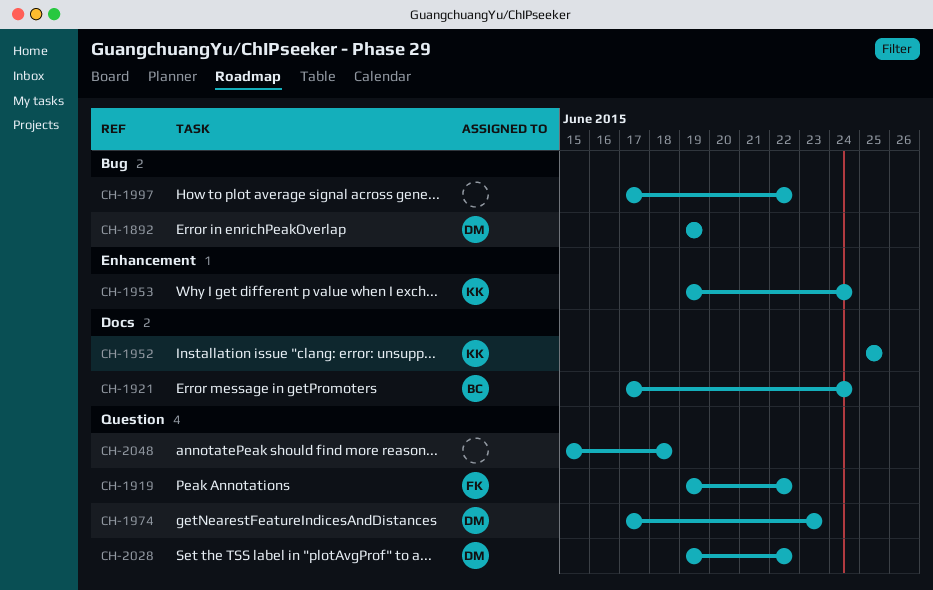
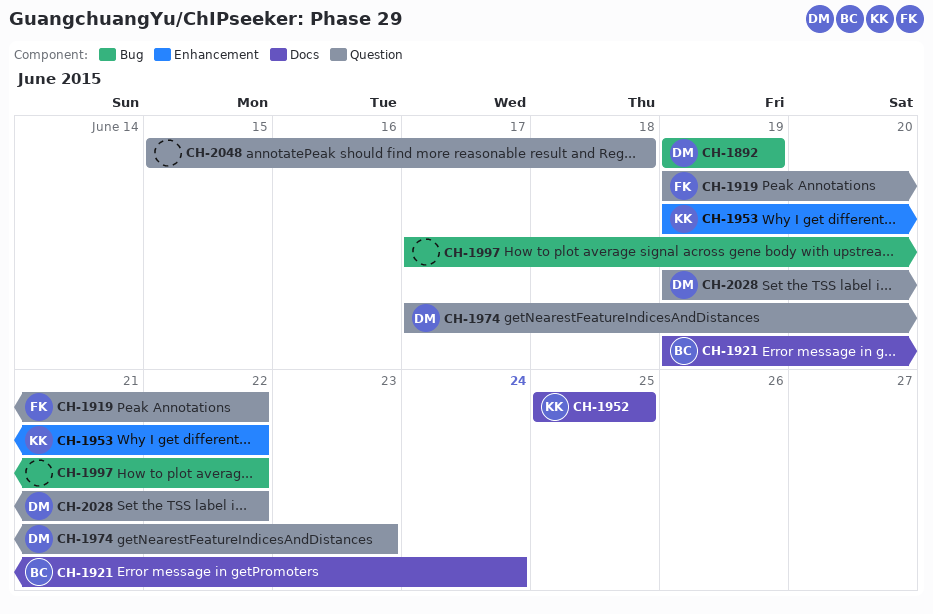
CH-1921, start: Jun 17 -> Jun 19
CH-1953, due: Jun 24 -> Jun 22

